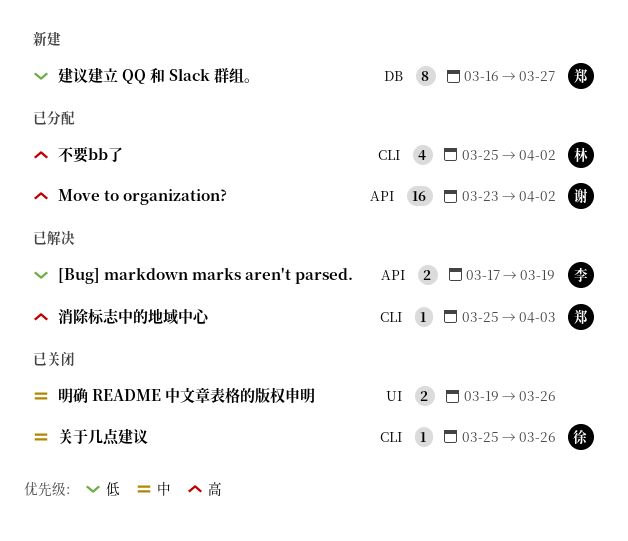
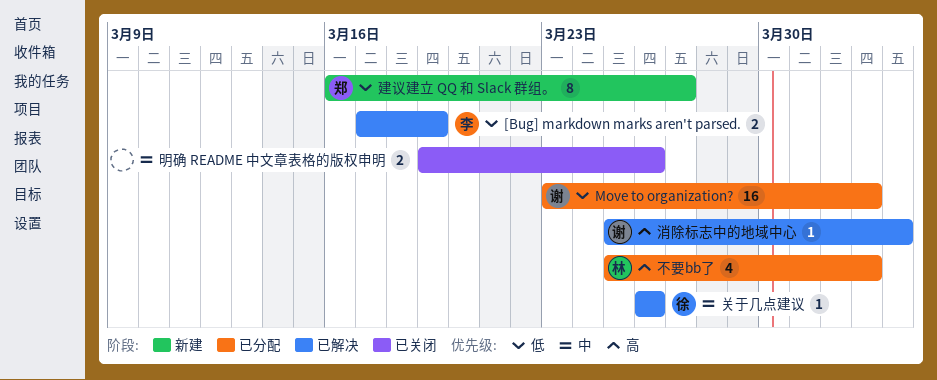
Move to organization?, priority: 高 -> 低
关于几点建议, status: 已关闭 -> 已解决
关于几点建议, start: Mar 25 -> Mar 26
消除标志中的地域中心, owner: 郑 -> 谢

